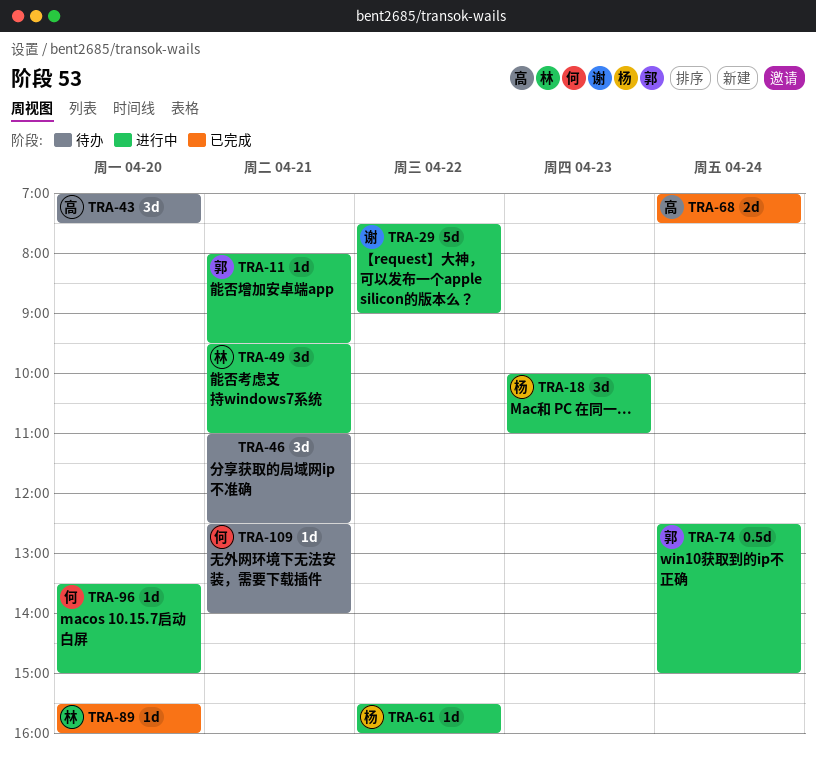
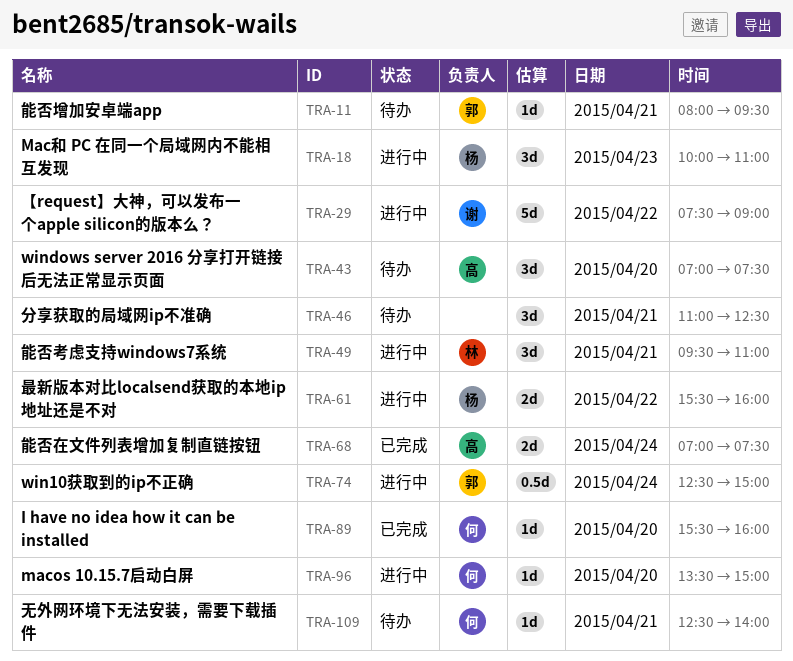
TRA-11, status: 进行中 -> 待办
TRA-61, estimate: 1d -> 2d
TRA-89, owner: 林 -> 何

